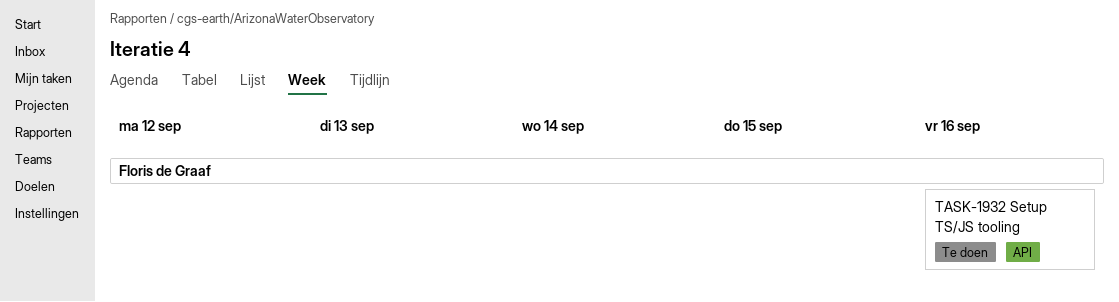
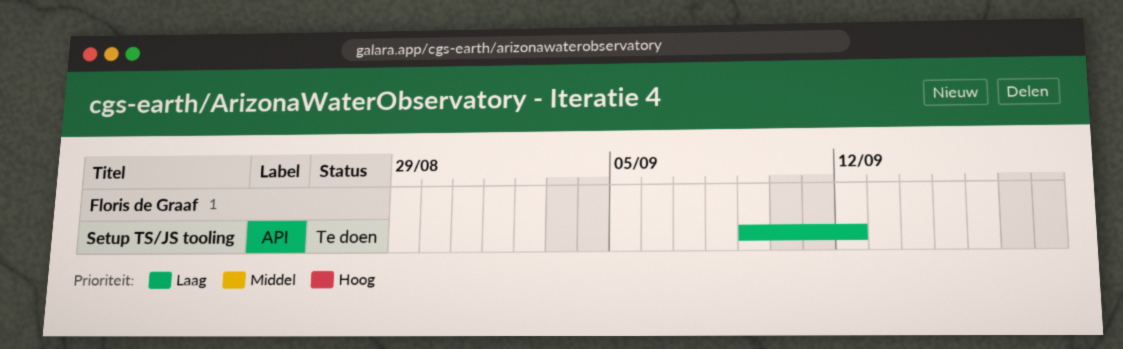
Setup TS/JS tooling, due: Sep 16 -> Sep 12

